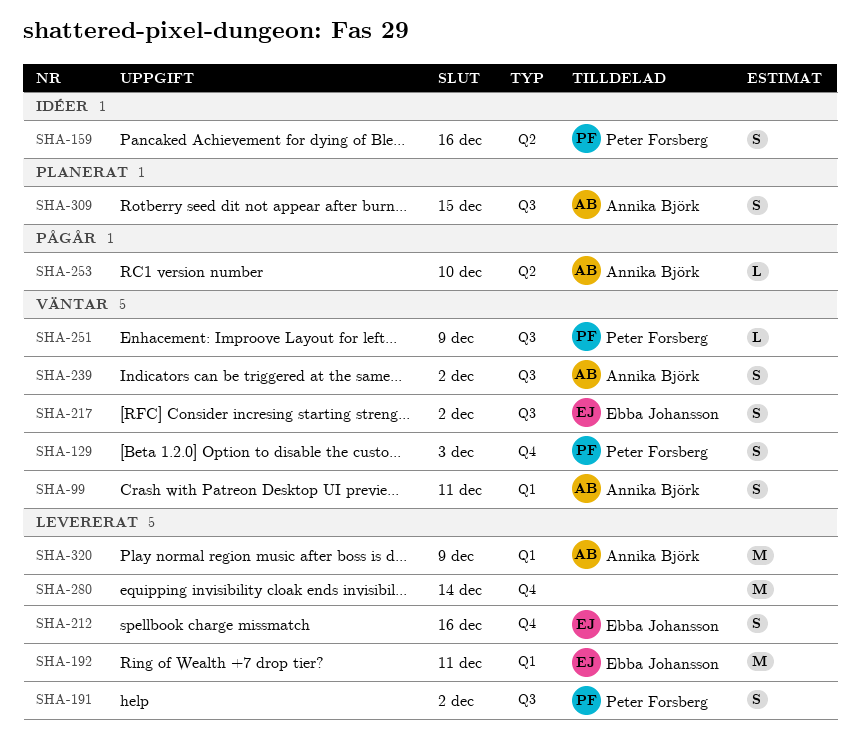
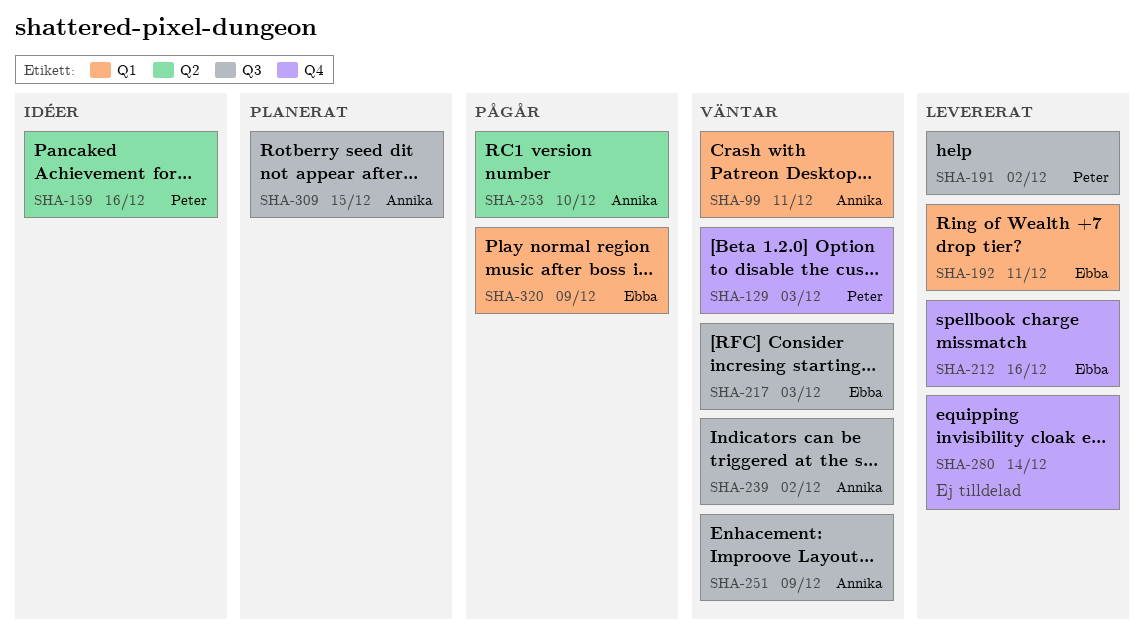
SHA-217, due: Dec 2 -> Dec 3
SHA-251, owner: Peter Forsberg -> Annika Björk
SHA-320, status: Levererat -> Pågår
SHA-320, owner: Annika Björk -> Ebba Johansson

